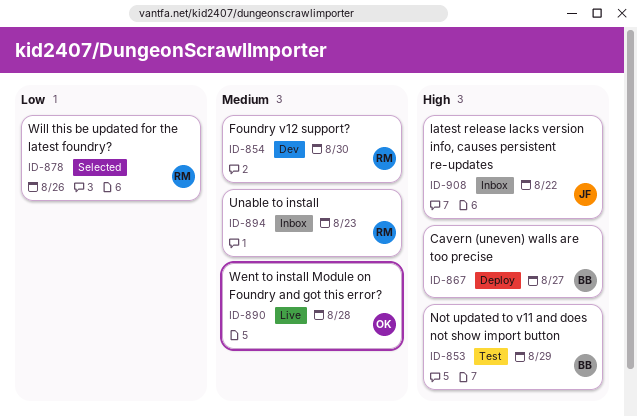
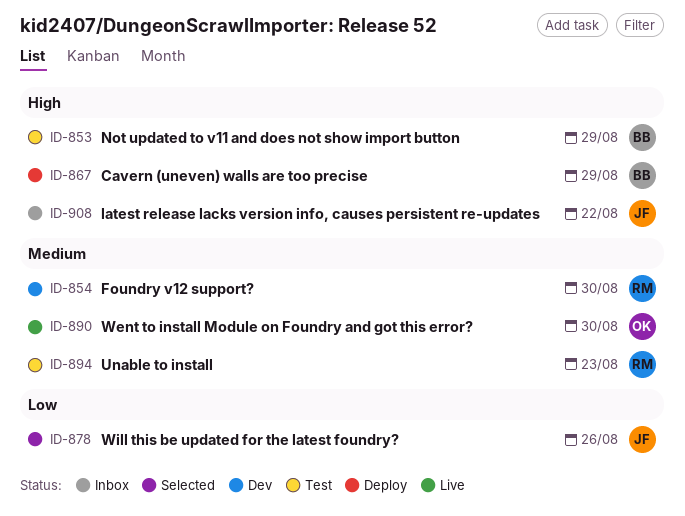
ID-867, due: Aug 27 -> Aug 29
ID-878, owner: RM -> JF
ID-890, due: Aug 28 -> Aug 30
ID-894, status: Inbox -> Test

